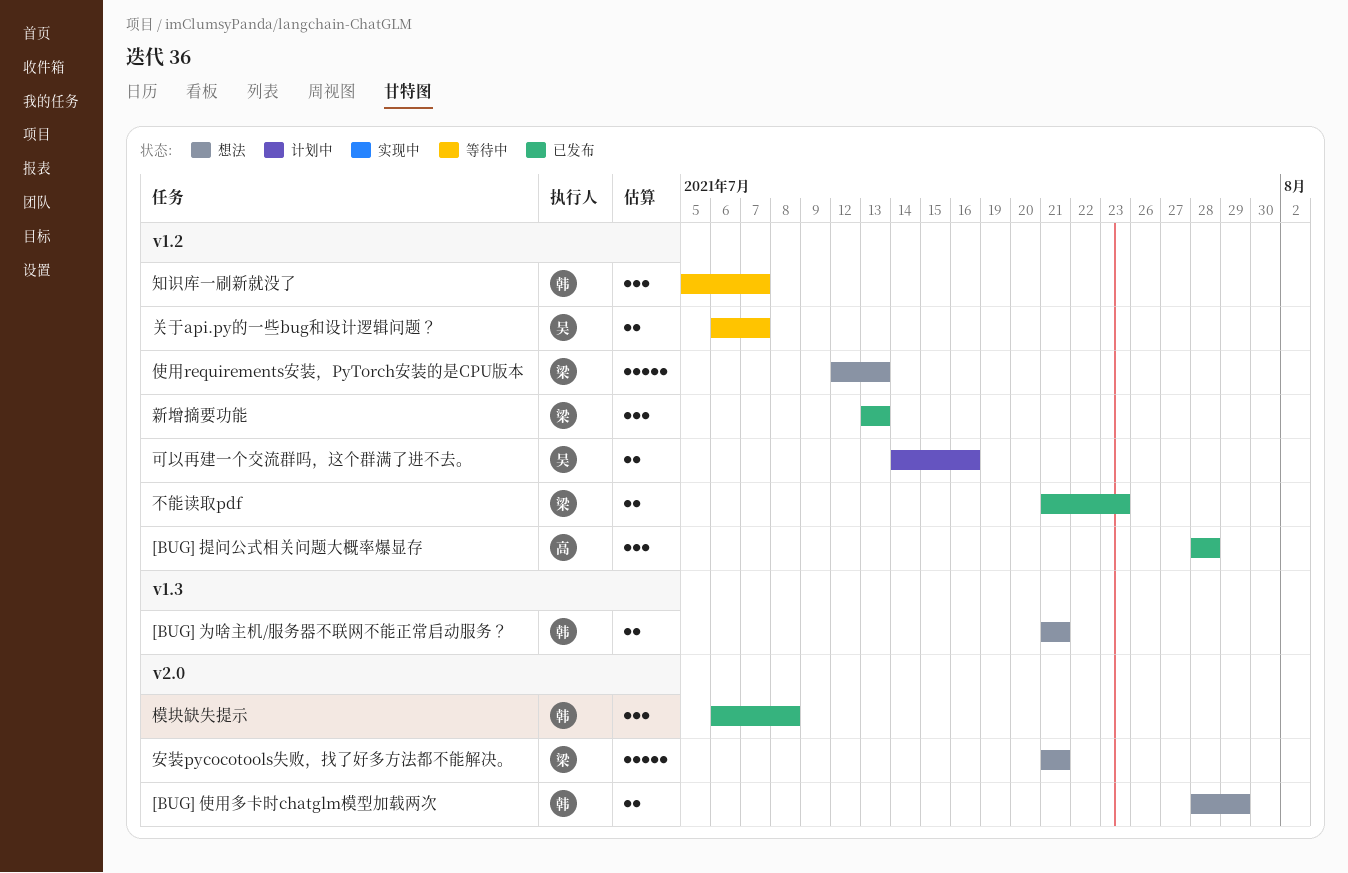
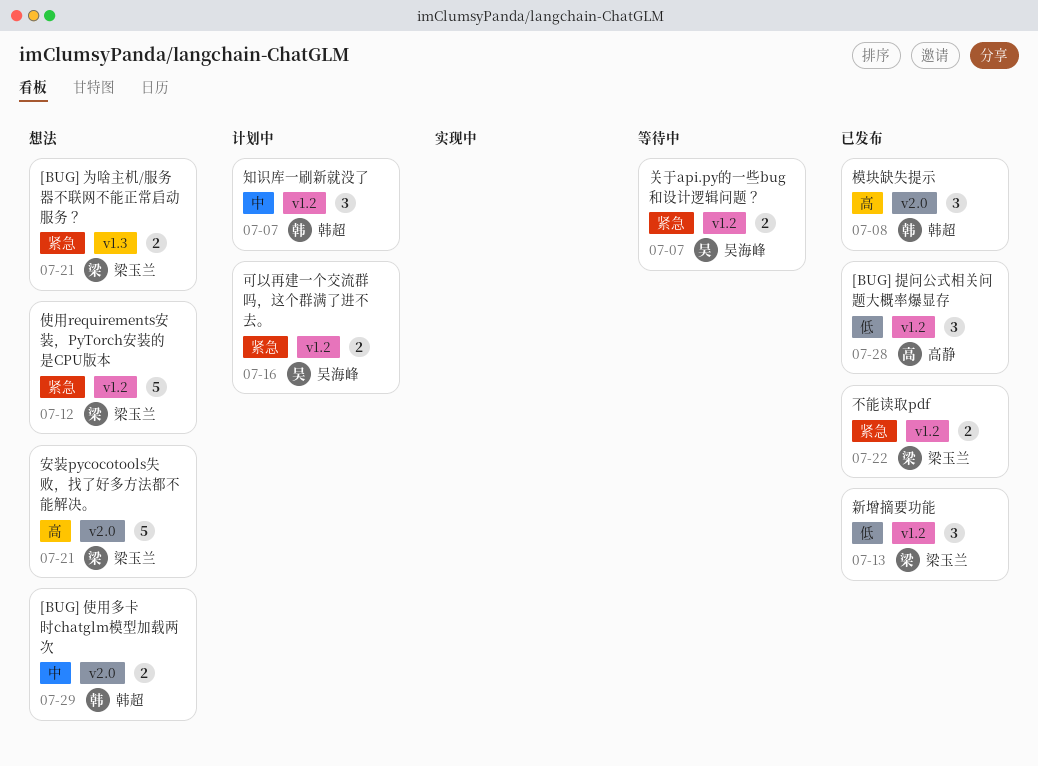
[BUG] 为啥主机/服务器不联网不能正常启动服务？, owner: 韩超 -> 梁玉兰
不能读取pdf, due: Jul 23 -> Jul 22
使用requirements安装，PyTorch安装的是CPU版本, due: Jul 13 -> Jul 12
知识库一刷新就没了, status: 等待中 -> 计划中

